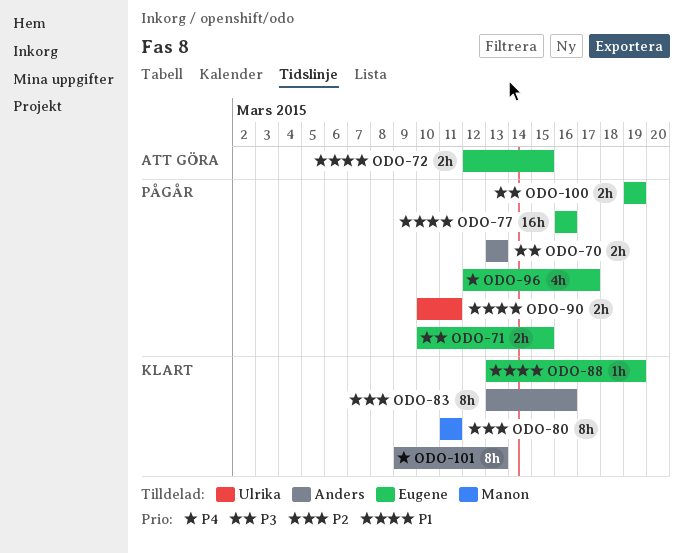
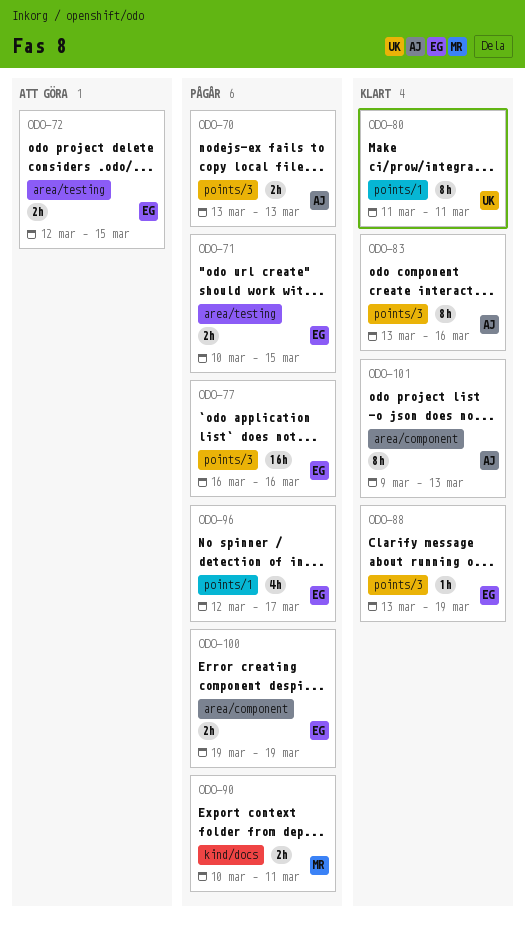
ODO-80, owner: Manon -> Ulrika
ODO-90, owner: Ulrika -> Manon

